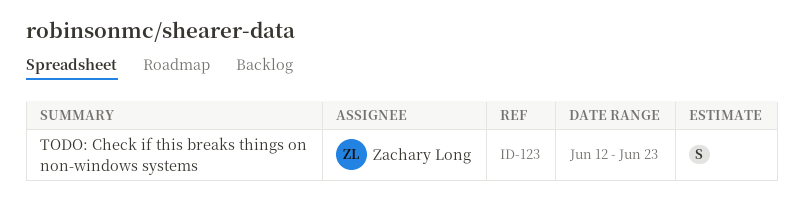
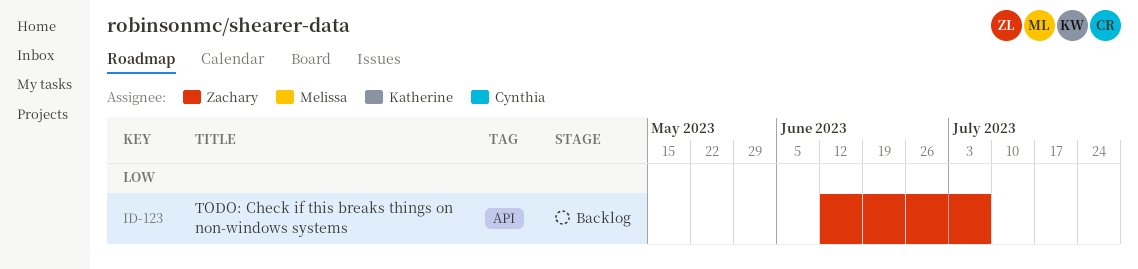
ID-123, due: Jun 23 -> Jul 7

